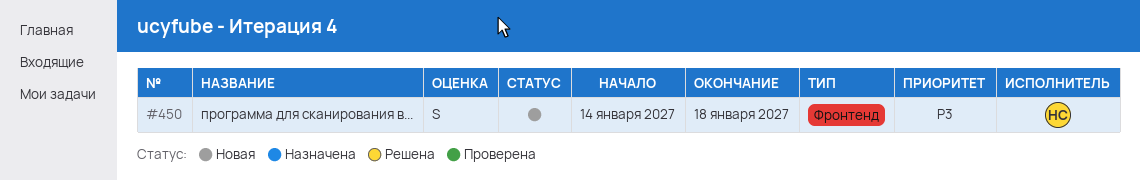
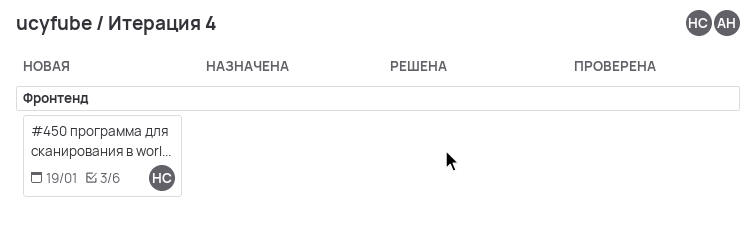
#450, due: Jan 18 -> Jan 19

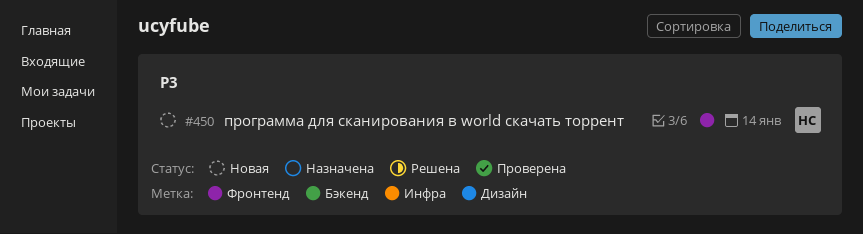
#450, due: Jan 19 -> Jan 14

